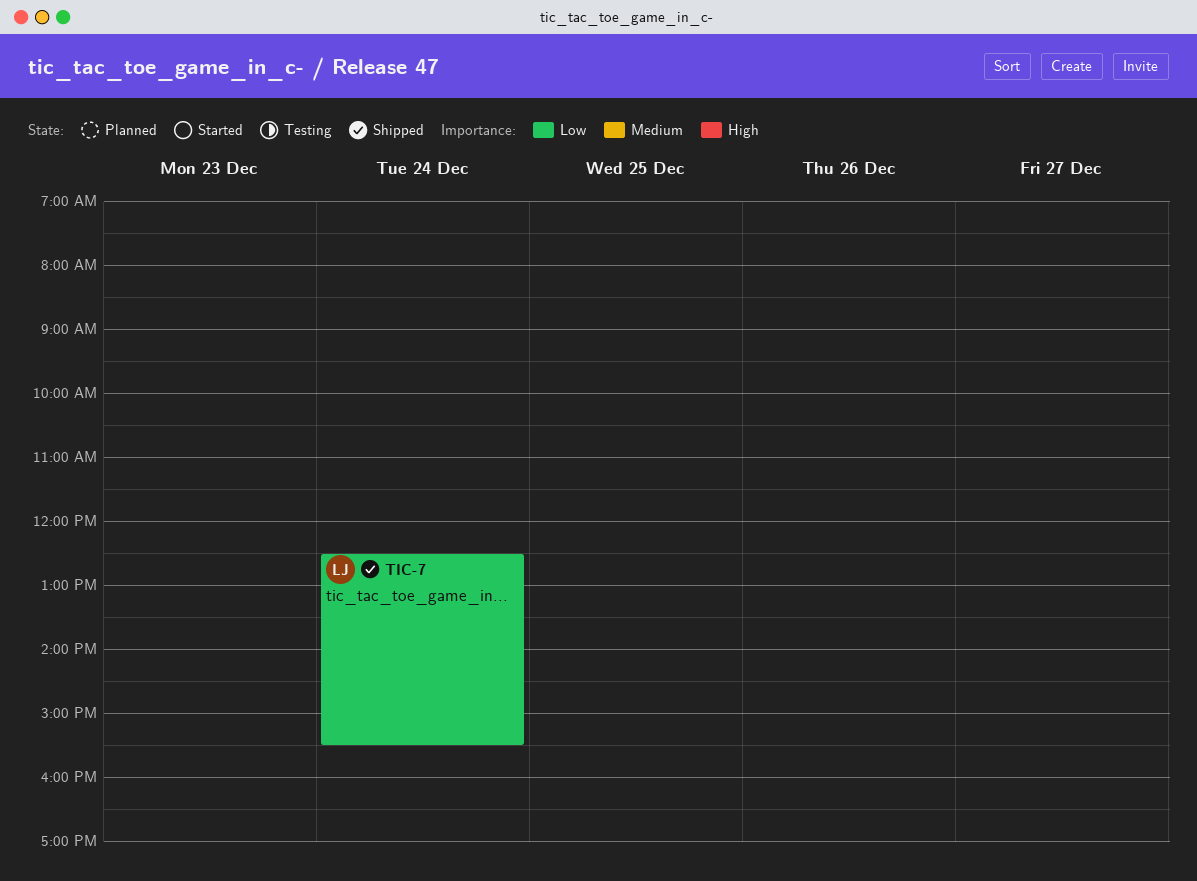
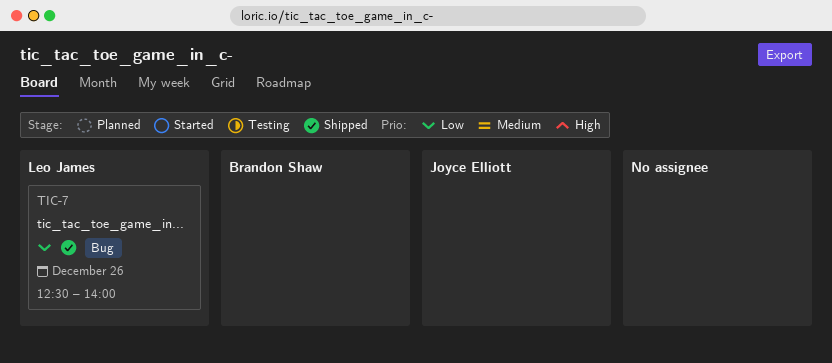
TIC-7, day: Dec 24 -> Dec 26
TIC-7, ends: 15:30 -> 14:00

